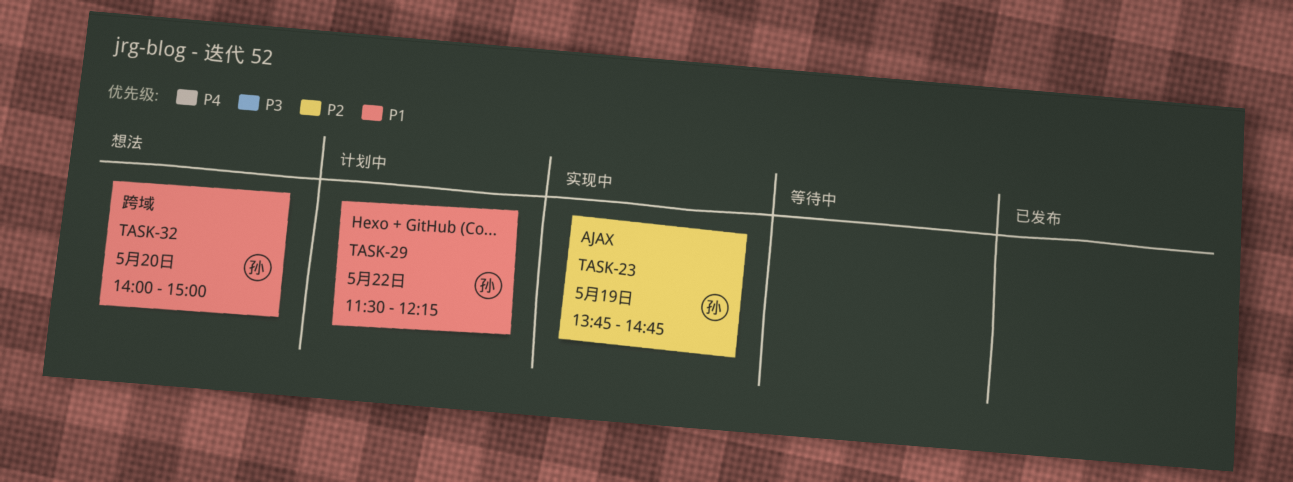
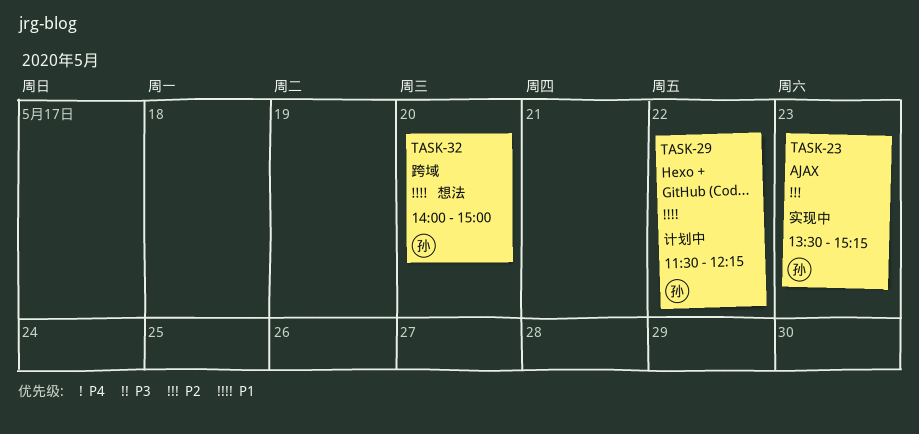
TASK-23, day: May 19 -> May 23
TASK-23, begins: 13:45 -> 13:30
TASK-23, ends: 14:45 -> 15:15

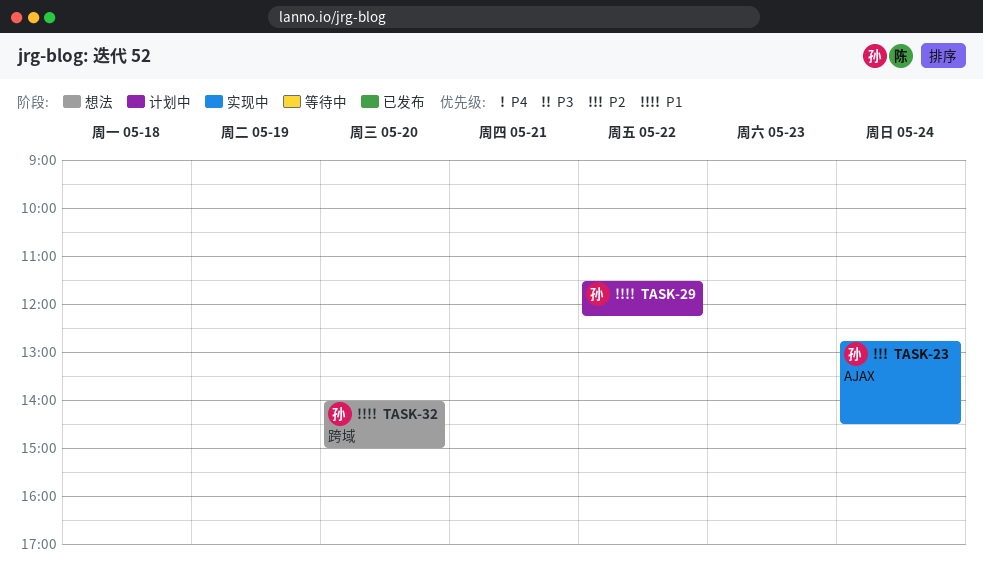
TASK-23, day: May 23 -> May 24
TASK-23, begins: 13:30 -> 12:45
TASK-23, ends: 15:15 -> 14:30

